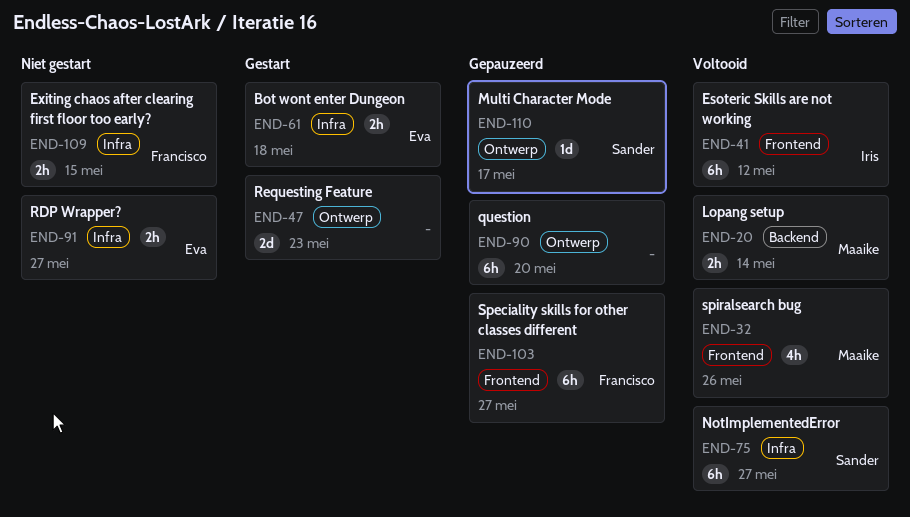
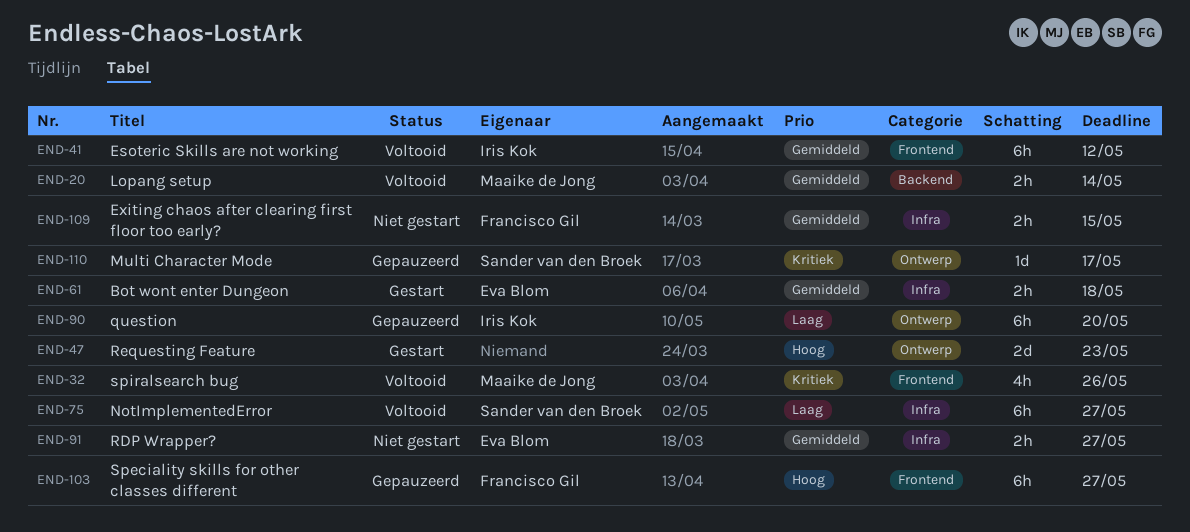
END-90, owner: none -> Iris Kok

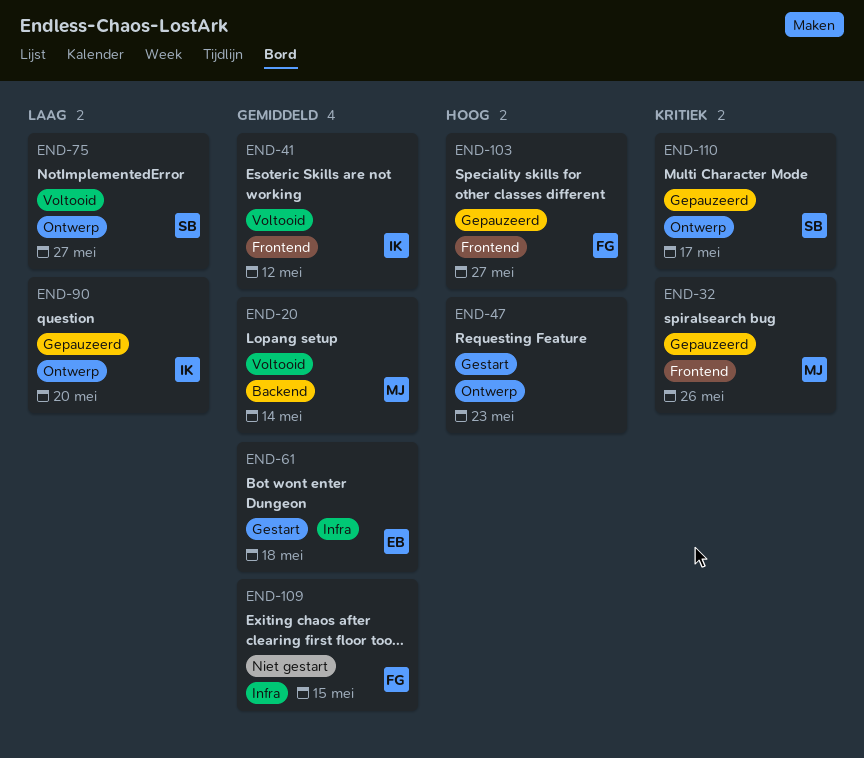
END-32, status: Voltooid -> Gepauzeerd
END-75, label: Infra -> Ontwerp
END-91: present -> none

